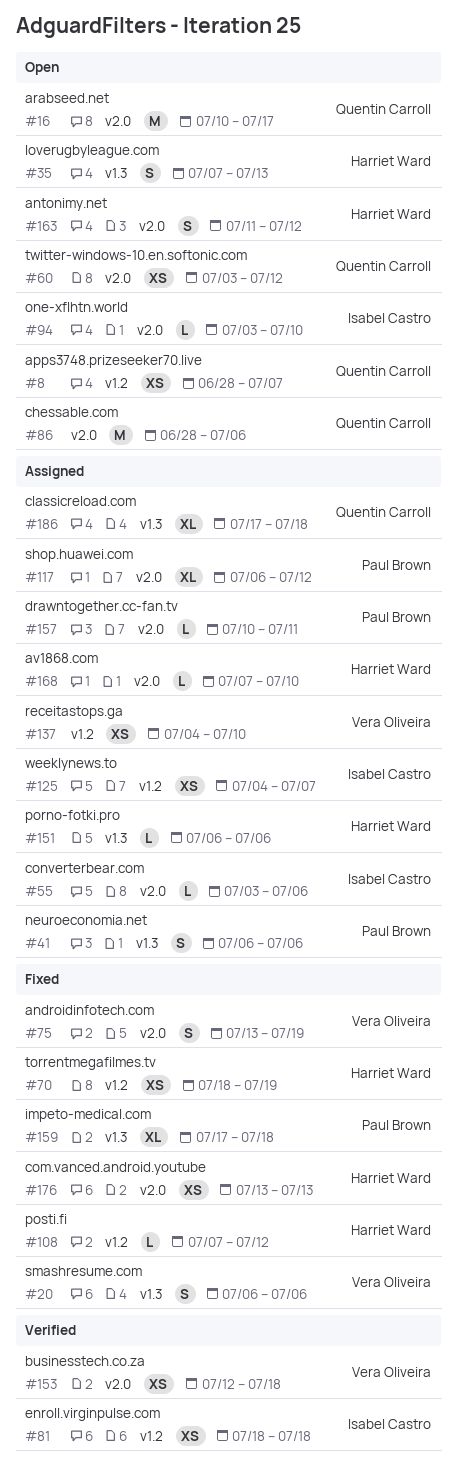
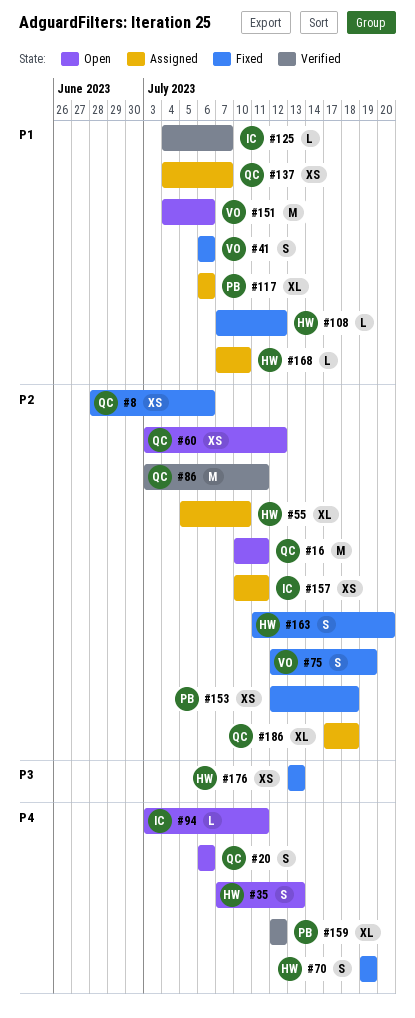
#8, status: Open -> Fixed
#8, due: Jul 7 -> Jul 6
#16, due: Jul 17 -> Jul 11
#20, status: Fixed -> Open
#20, owner: Vera Oliveira -> Quentin Carroll
#41, status: Assigned -> Fixed
#41, owner: Paul Brown -> Vera Oliveira
#55, owner: Isabel Castro -> Harriet Ward
#55, estimate: L -> XL
#55, start: Jul 3 -> Jul 5
#55, due: Jul 6 -> Jul 10
#70, estimate: XS -> S
#70, start: Jul 18 -> Jul 19
#75, start: Jul 13 -> Jul 12
#81: present -> none
#86, status: Open -> Verified
#86, start: Jun 28 -> Jul 3
#86, due: Jul 6 -> Jul 11
#94, due: Jul 10 -> Jul 11
#117, due: Jul 12 -> Jul 6
#125, status: Assigned -> Verified
#125, estimate: XS -> L
#137, owner: Vera Oliveira -> Quentin Carroll
#137, due: Jul 10 -> Jul 7
#151, status: Assigned -> Open
#151, owner: Harriet Ward -> Vera Oliveira
#151, estimate: L -> M
#151, start: Jul 6 -> Jul 4
#153, status: Verified -> Fixed
#153, owner: Vera Oliveira -> Paul Brown
#157, owner: Paul Brown -> Isabel Castro
#157, estimate: L -> XS
#159, status: Fixed -> Verified
#159, start: Jul 17 -> Jul 12
#159, due: Jul 18 -> Jul 12
#163, status: Open -> Fixed
#163, due: Jul 12 -> Jul 20

